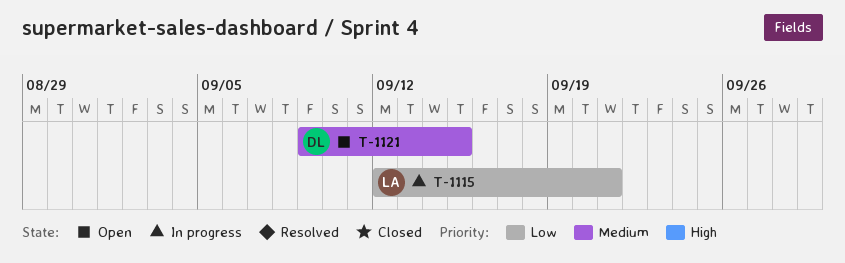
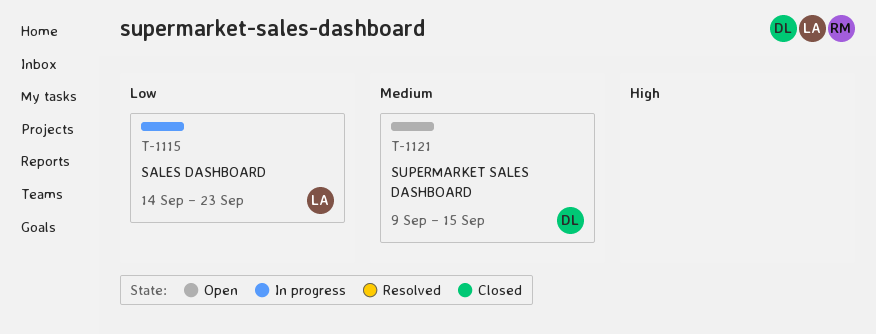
T-1115, start: Sep 12 -> Sep 14
T-1115, due: Sep 21 -> Sep 23

